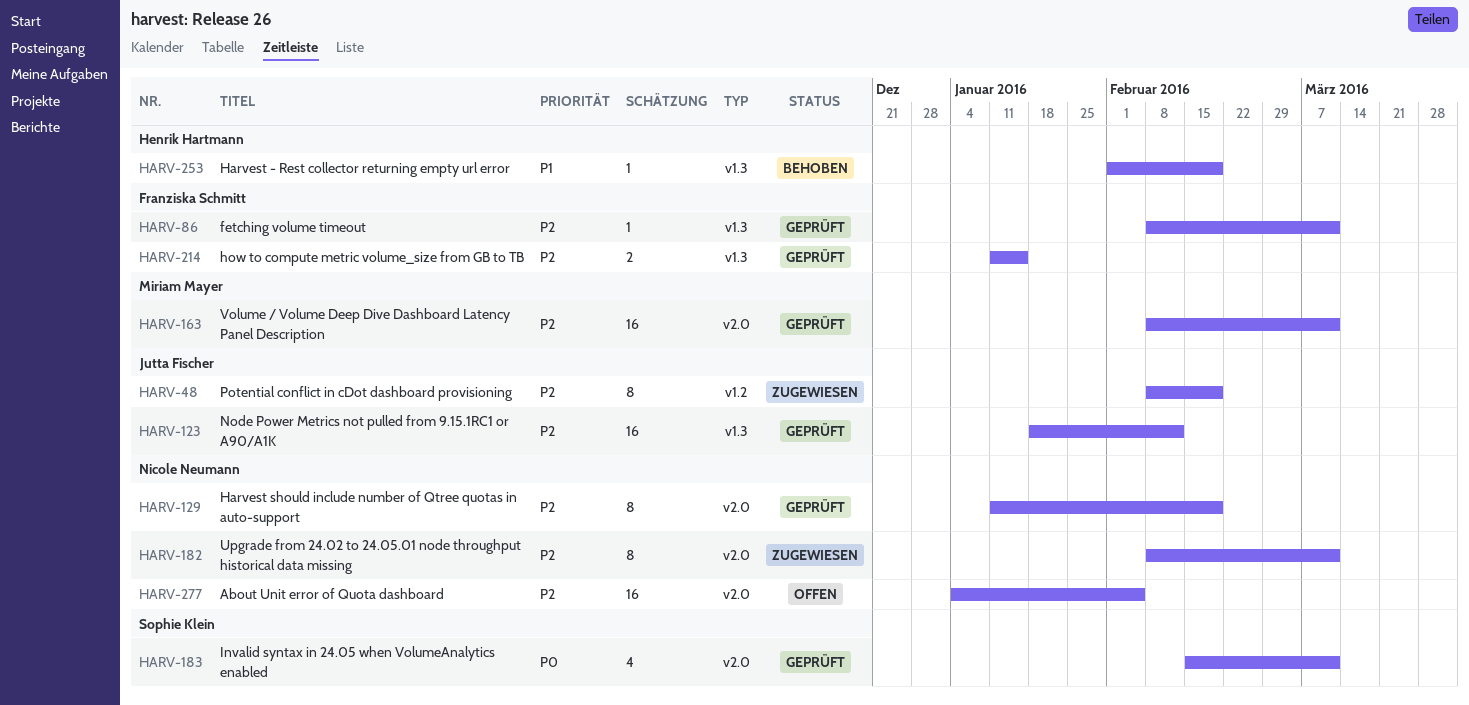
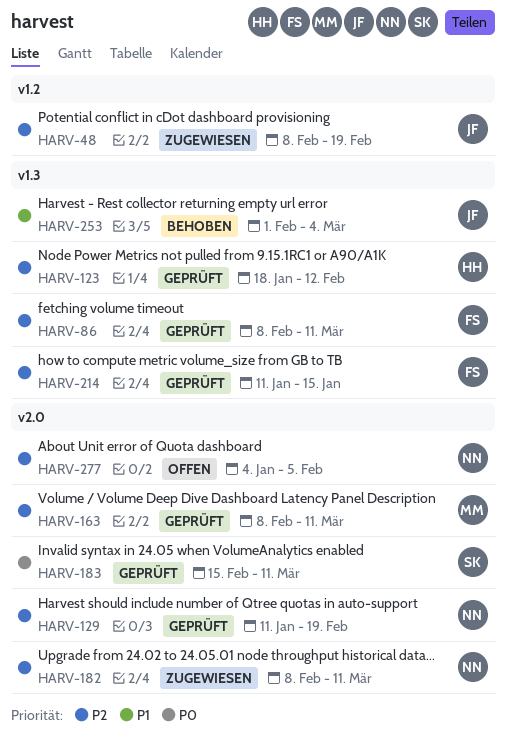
HARV-123, owner: Jutta Fischer -> Henrik Hartmann
HARV-253, owner: Henrik Hartmann -> Jutta Fischer
HARV-253, due: Feb 19 -> Mar 4

